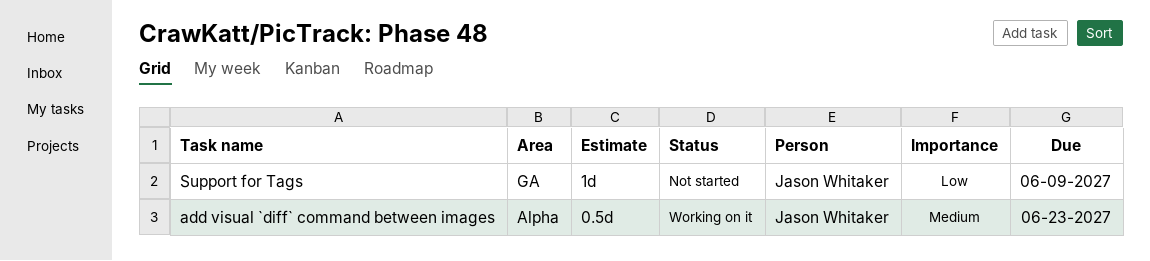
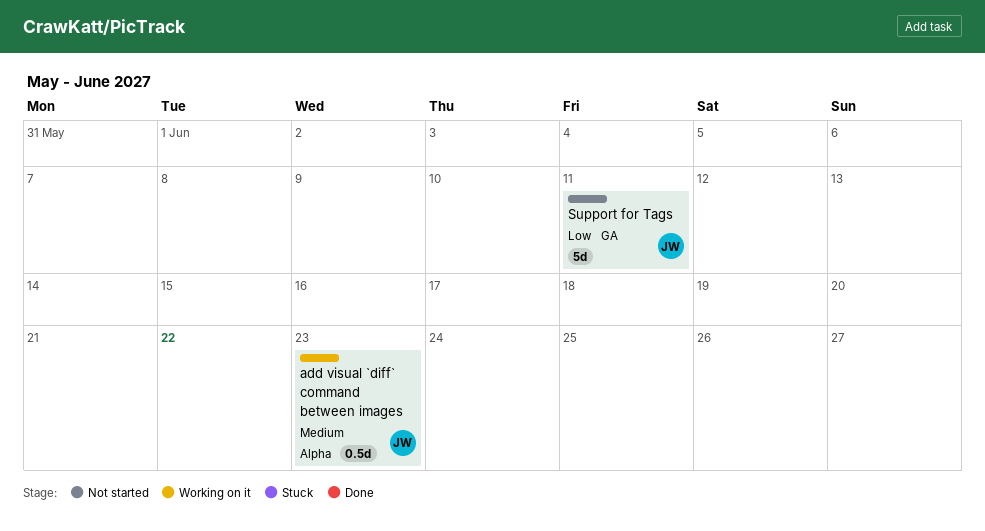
Support for Tags, estimate: 1d -> 5d
Support for Tags, due: Jun 9 -> Jun 11

